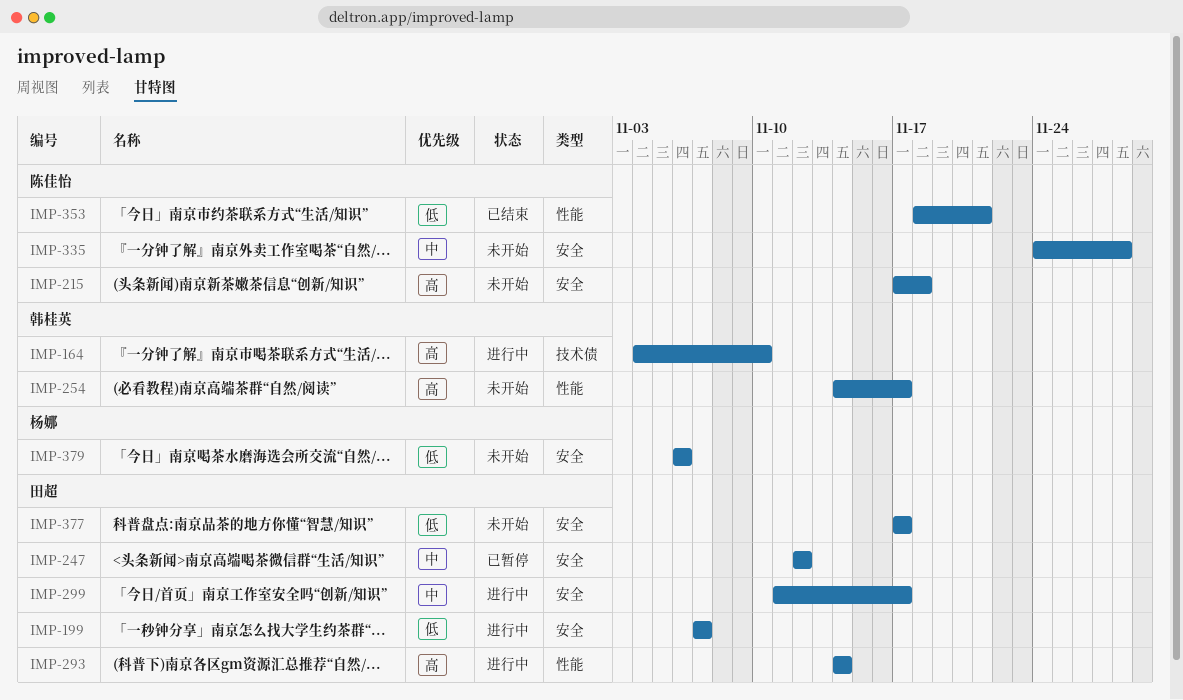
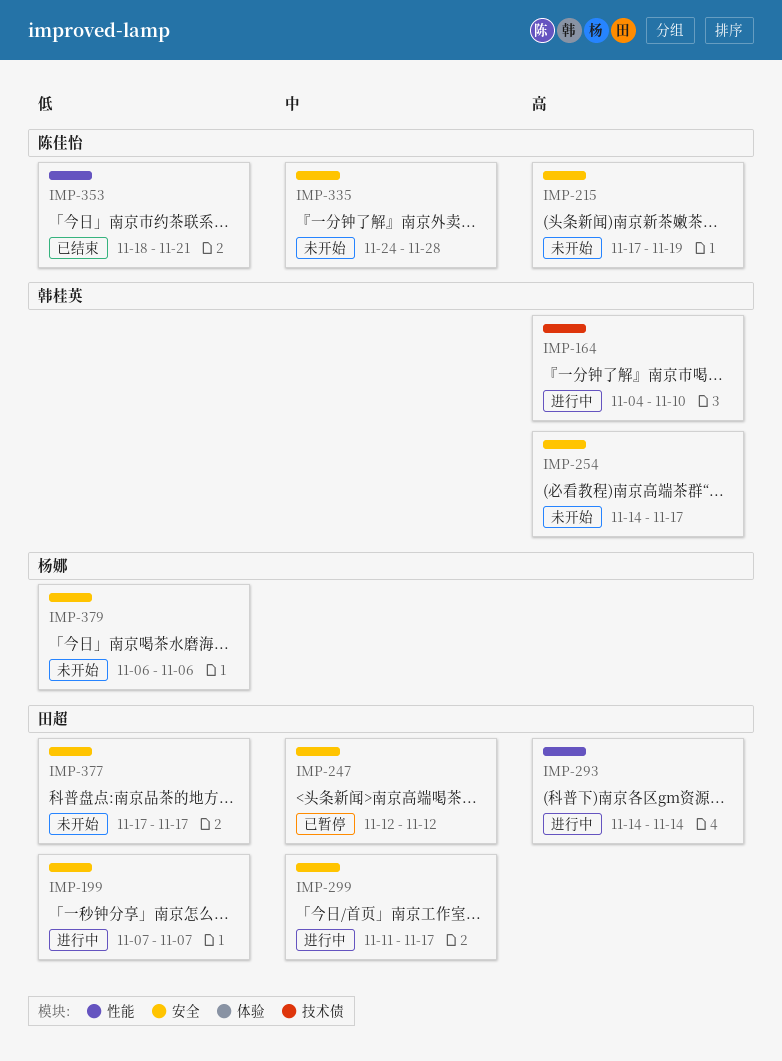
IMP-215, due: Nov 18 -> Nov 19
IMP-254, label: 性能 -> 安全

